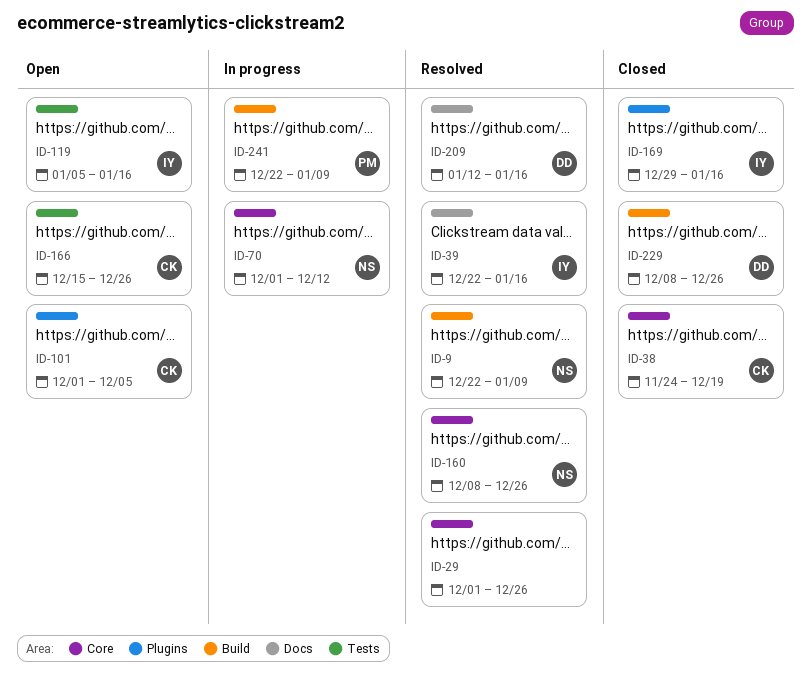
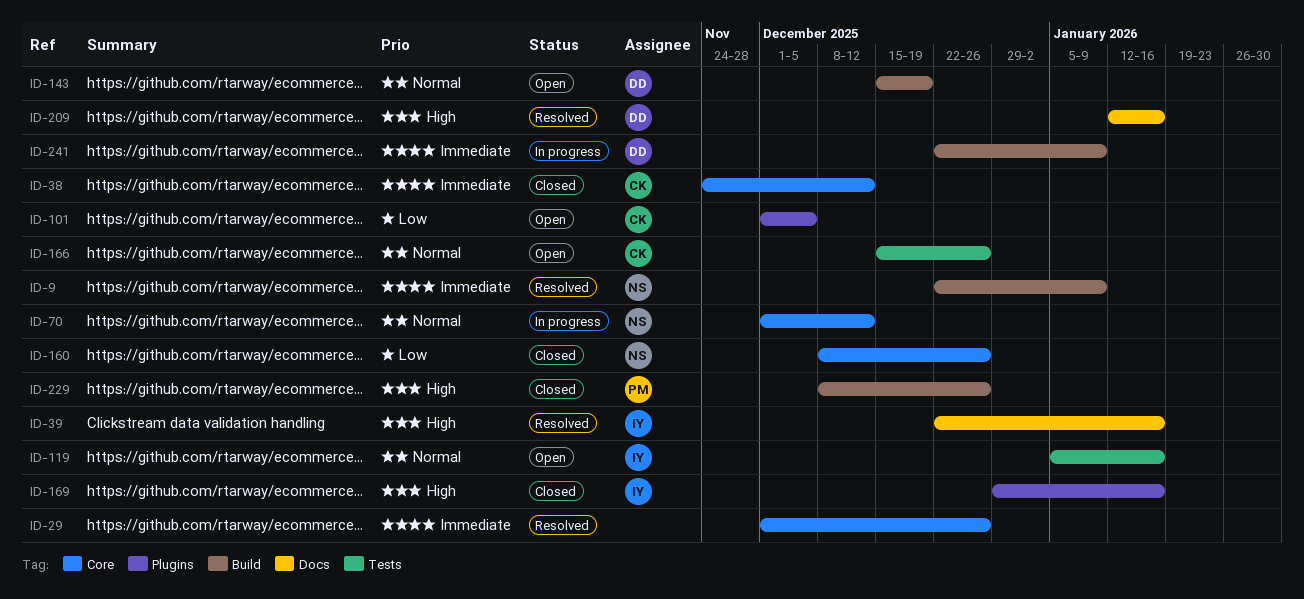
ID-38, due: Dec 19 -> Dec 12
ID-143: none -> present
ID-160, status: Resolved -> Closed
ID-229, owner: DD -> PM
ID-241, owner: PM -> DD

